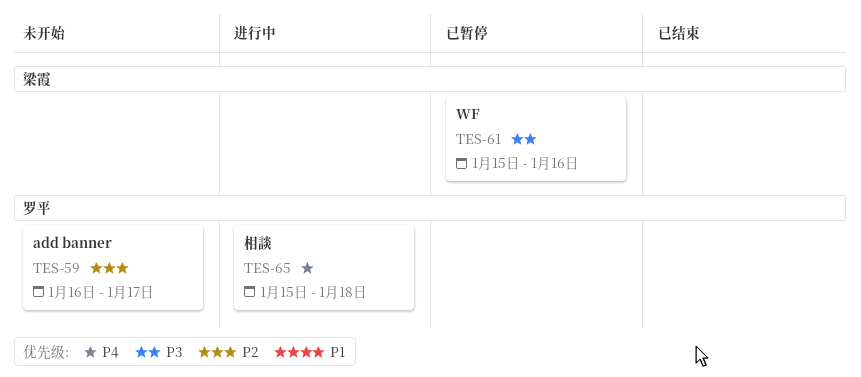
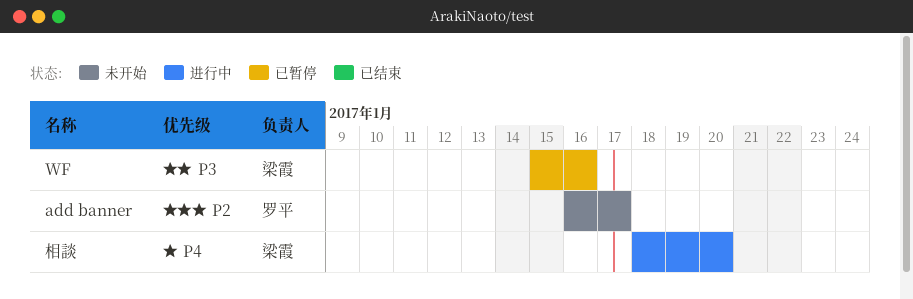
相談, owner: 罗平 -> 梁霞
相談, start: Jan 15 -> Jan 18
相談, due: Jan 18 -> Jan 20

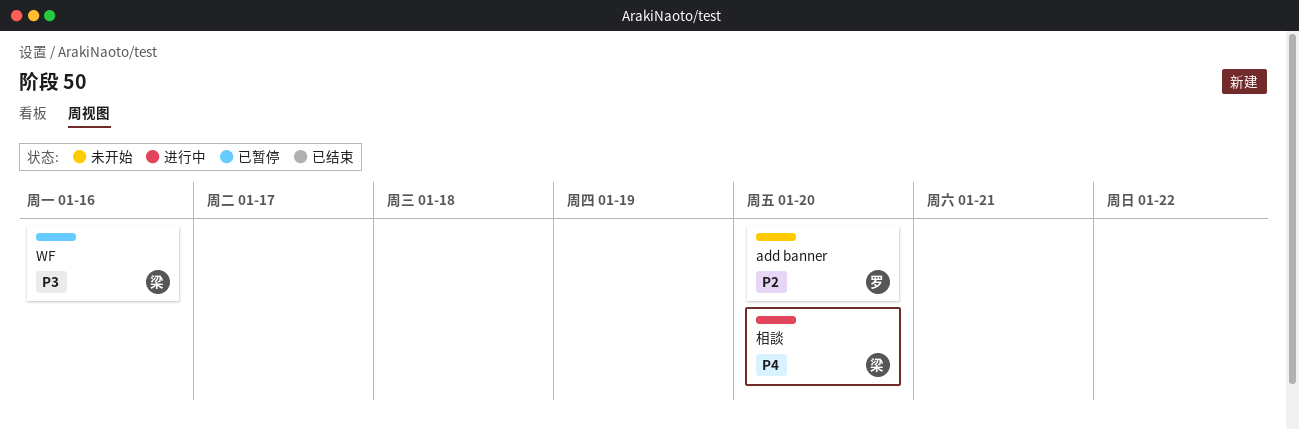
add banner, due: Jan 17 -> Jan 20

